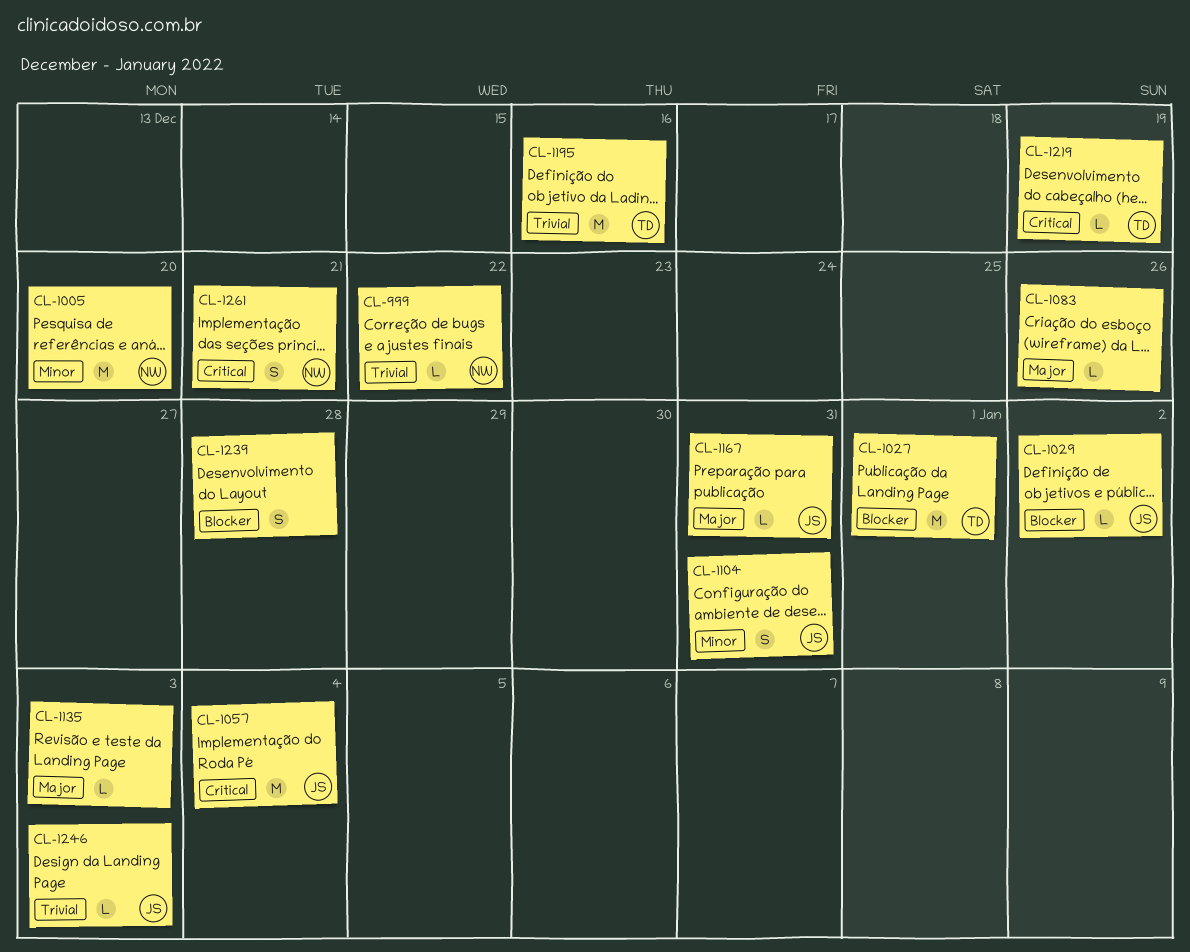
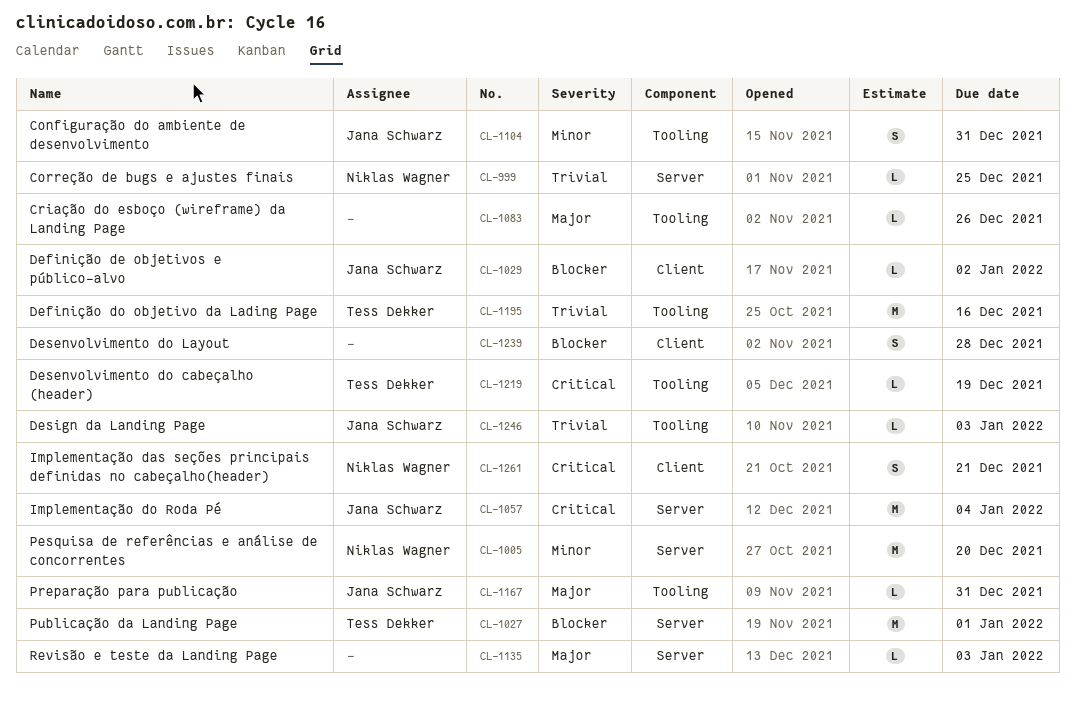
CL-999, due: Dec 22 -> Dec 25

